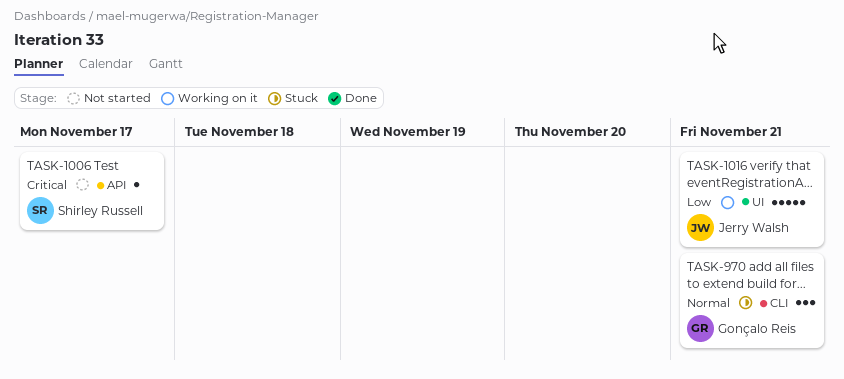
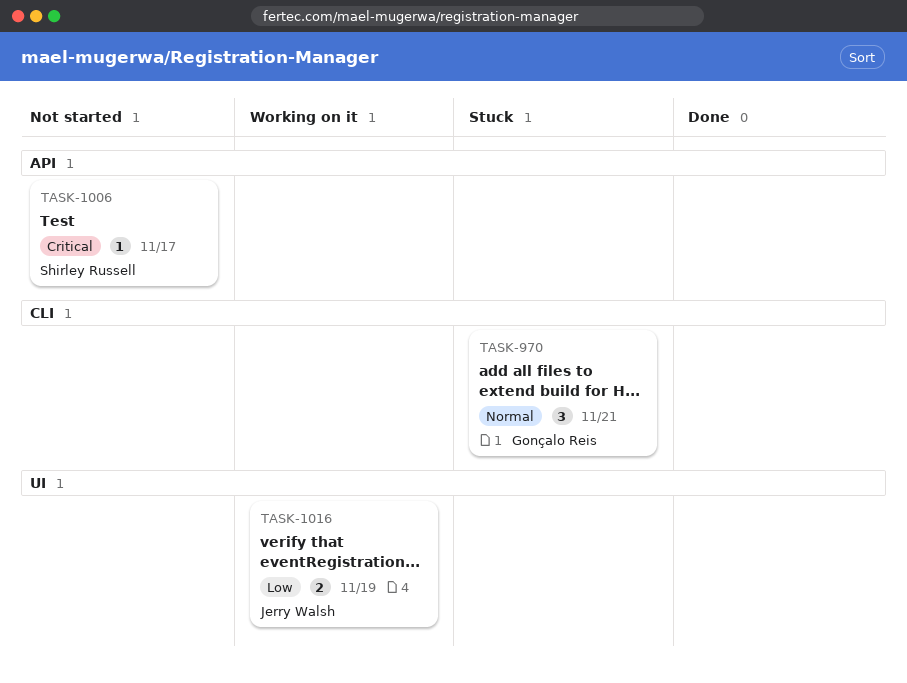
TASK-1016, estimate: 5 -> 2
TASK-1016, due: Nov 21 -> Nov 19

